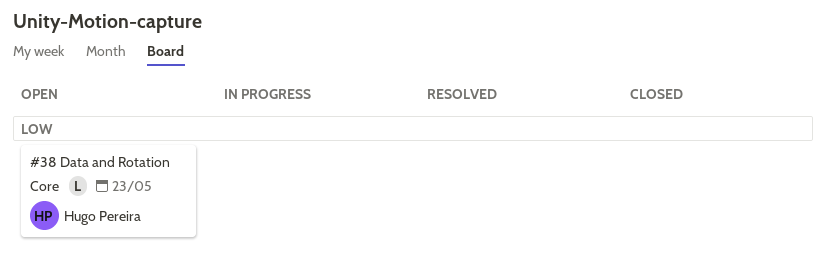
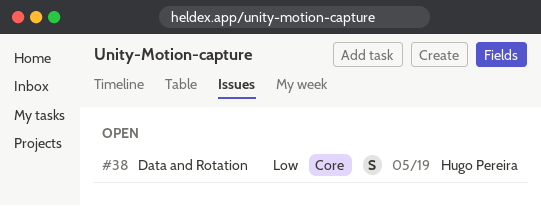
#38, estimate: L -> S
#38, due: May 23 -> May 19

